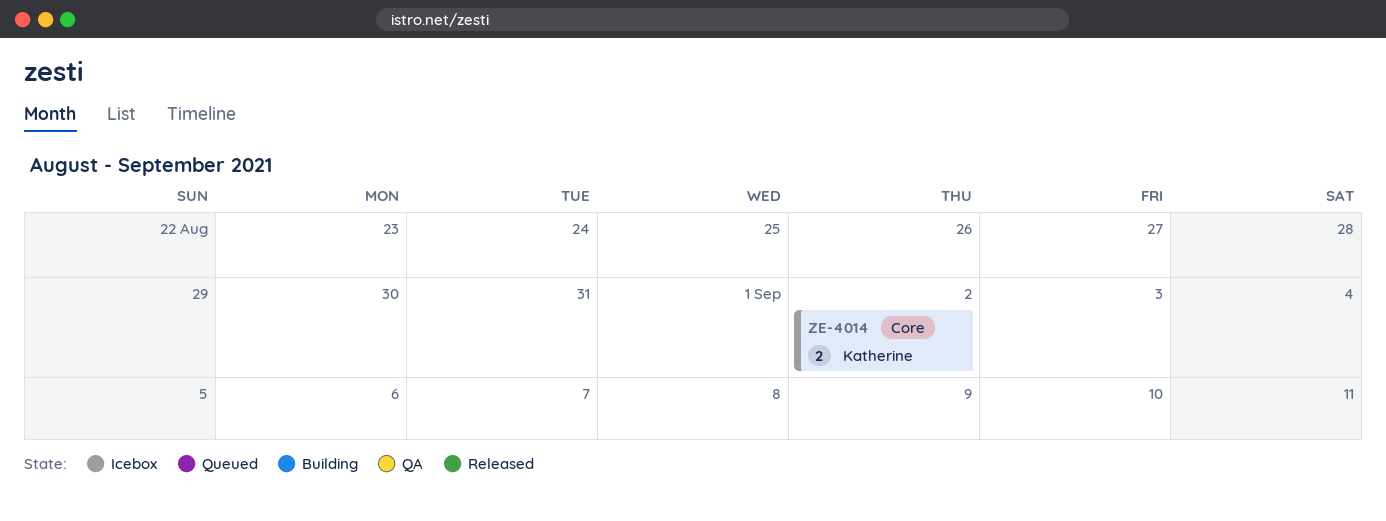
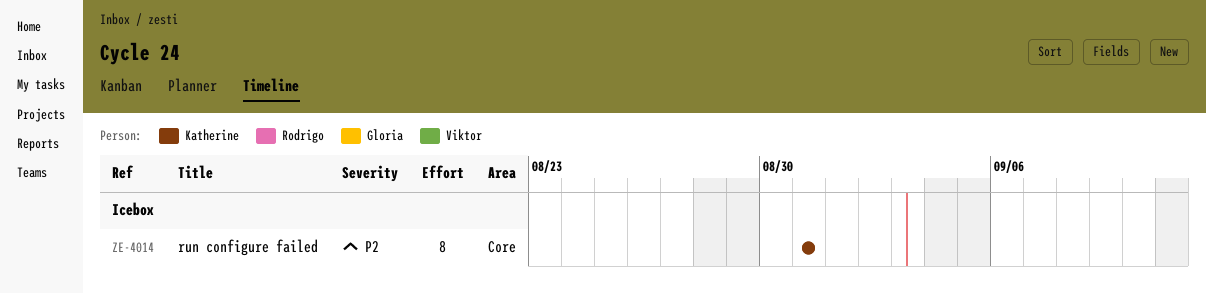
ZE-4014, estimate: 2 -> 8
ZE-4014, due: Sep 2 -> Aug 31

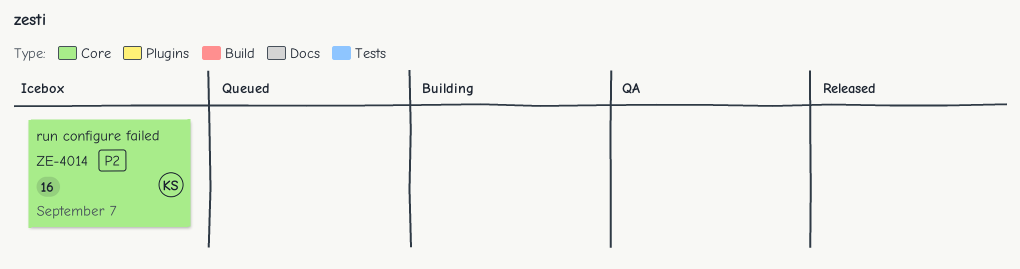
ZE-4014, estimate: 8 -> 16
ZE-4014, due: Aug 31 -> Sep 7

